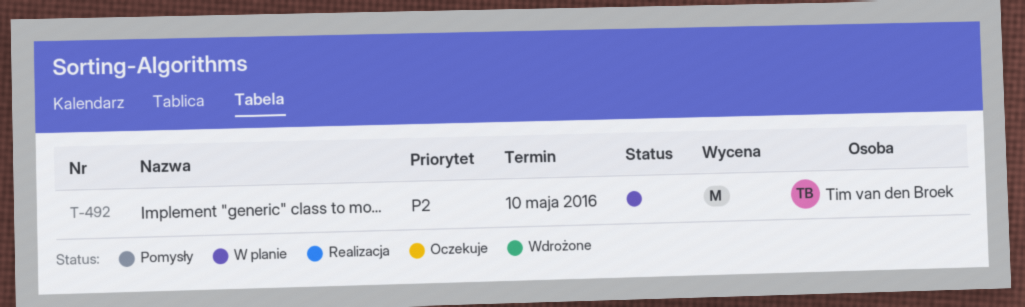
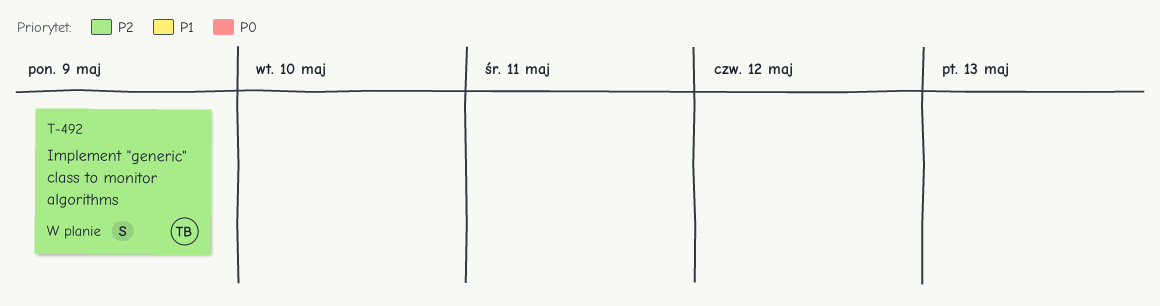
T-492, estimate: M -> S
T-492, due: May 10 -> May 9

